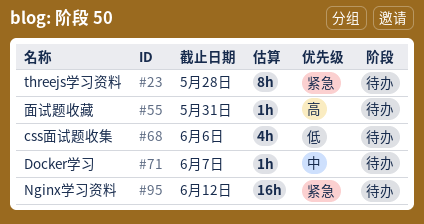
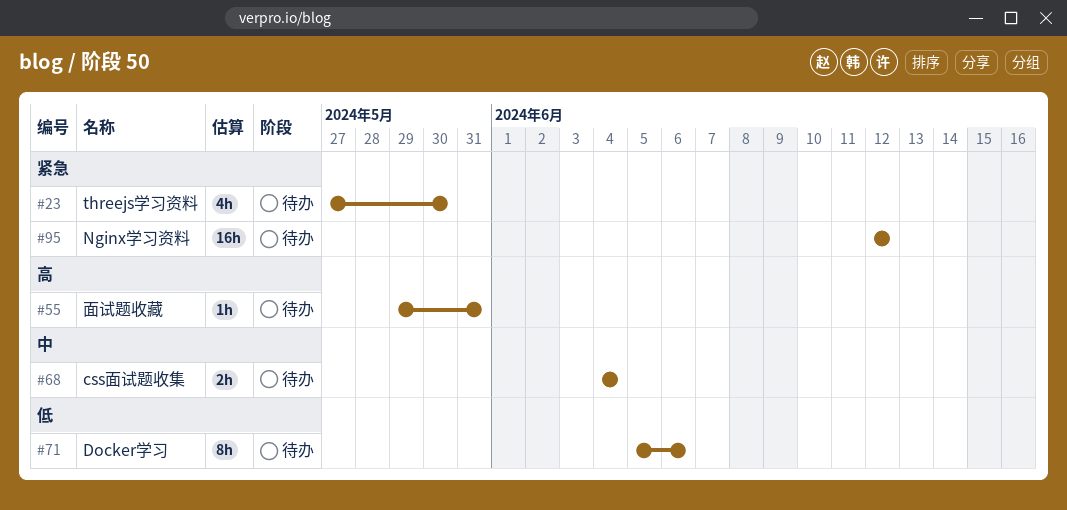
#23, estimate: 8h -> 4h
#23, due: May 28 -> May 30
#68, priority: 低 -> 中
#68, estimate: 4h -> 2h
#68, due: Jun 6 -> Jun 4
#71, priority: 中 -> 低
#71, estimate: 1h -> 8h
#71, due: Jun 7 -> Jun 6

